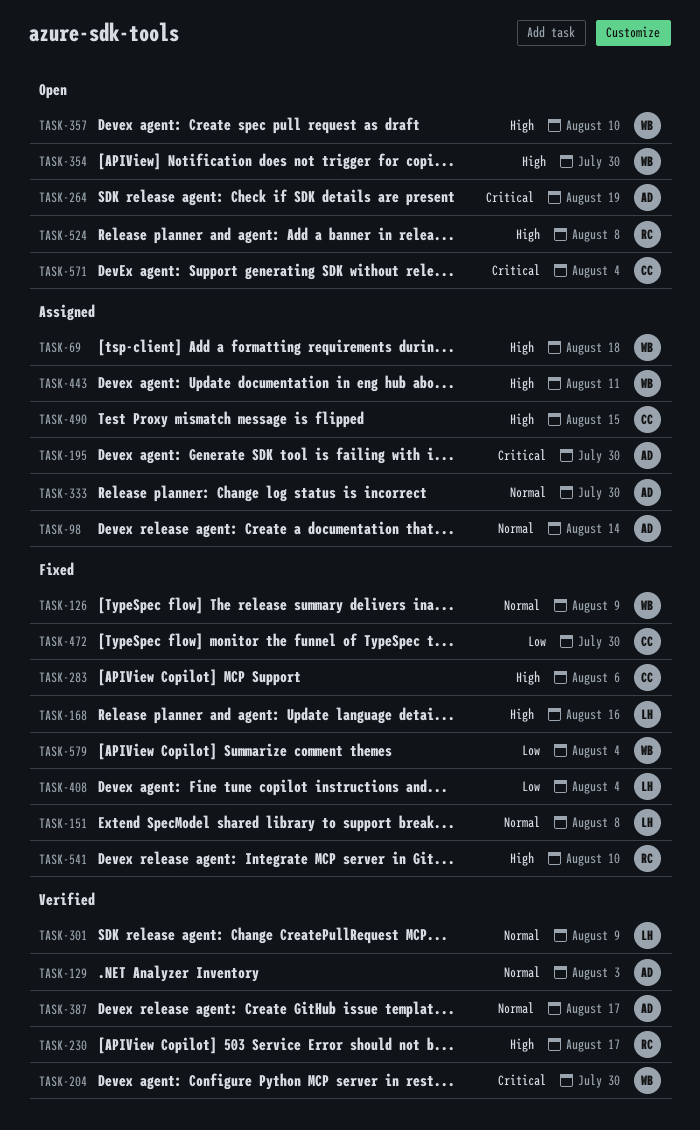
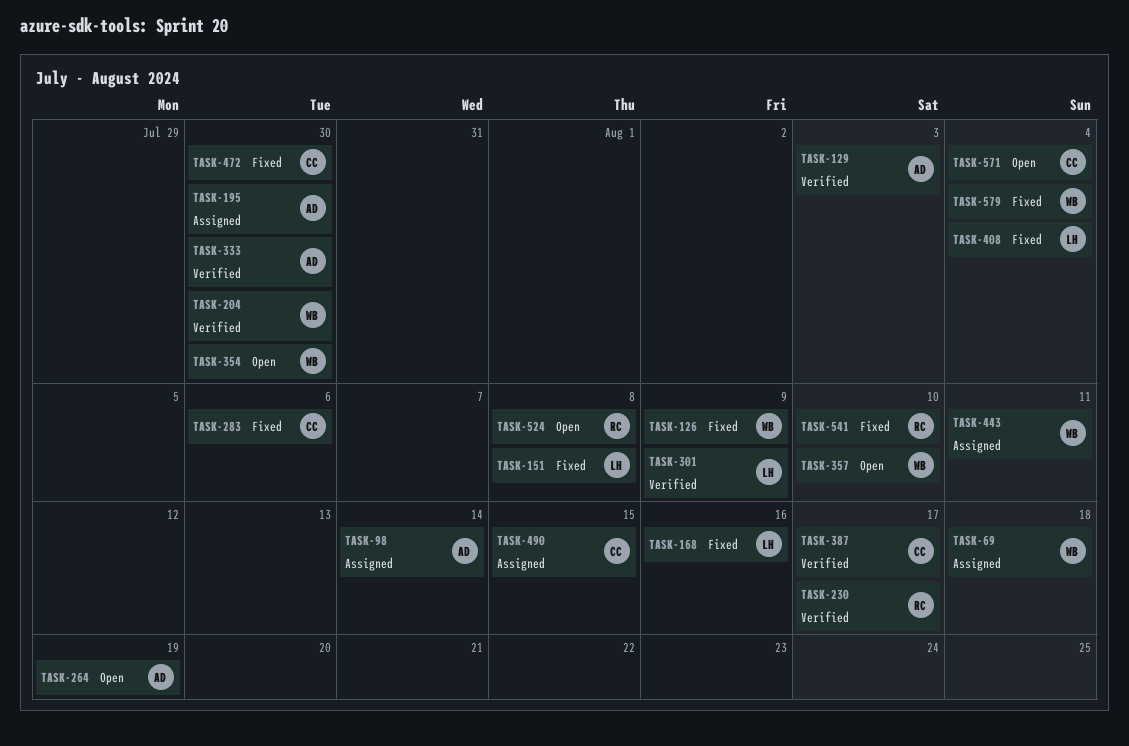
TASK-333, status: Assigned -> Verified
TASK-387, owner: AD -> CC

